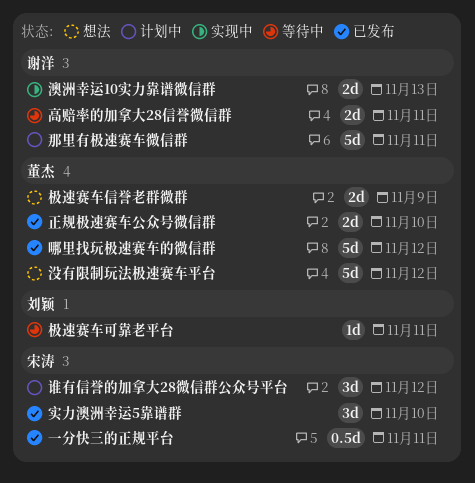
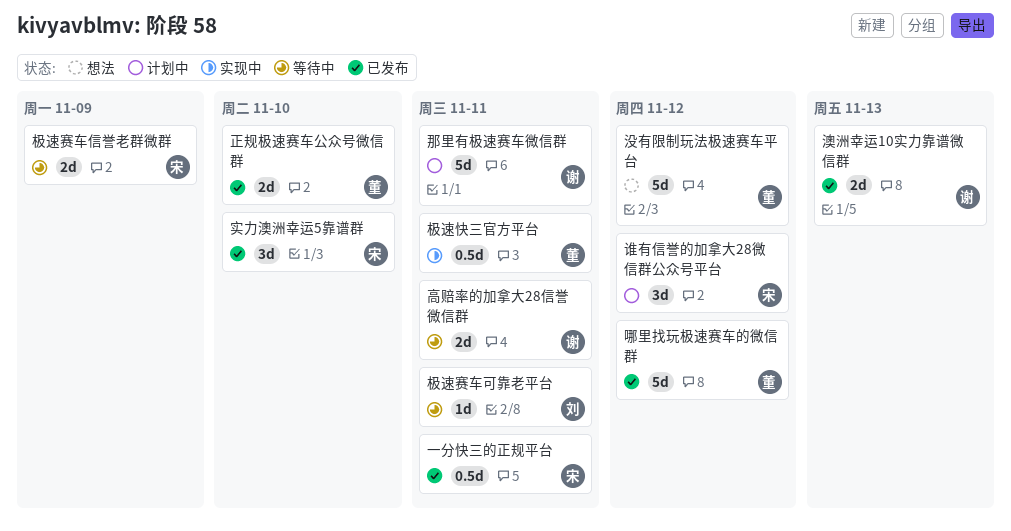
极速快三官方平台: none -> present
极速赛车信誉老群微群, status: 想法 -> 等待中
极速赛车信誉老群微群, owner: 董杰 -> 宋涛
澳洲幸运10实力靠谱微信群, status: 实现中 -> 已发布

